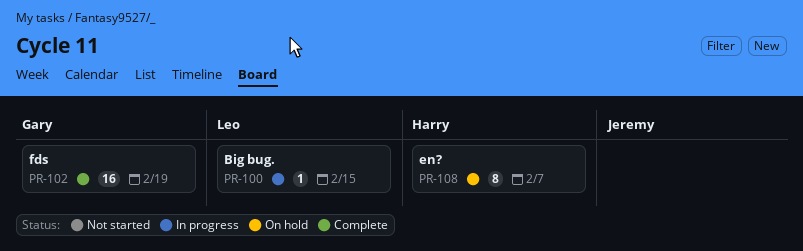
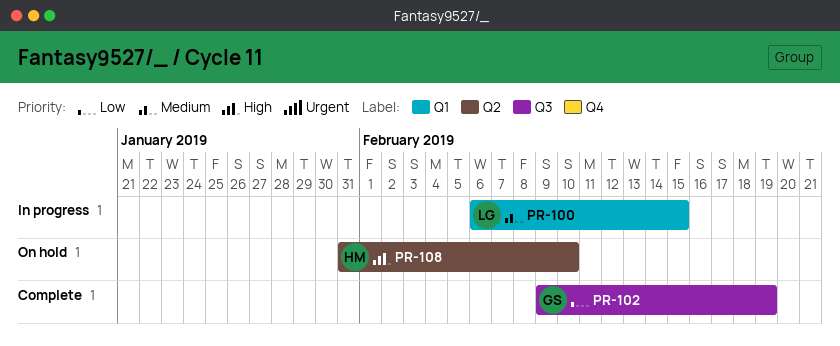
PR-108, due: Feb 7 -> Feb 10

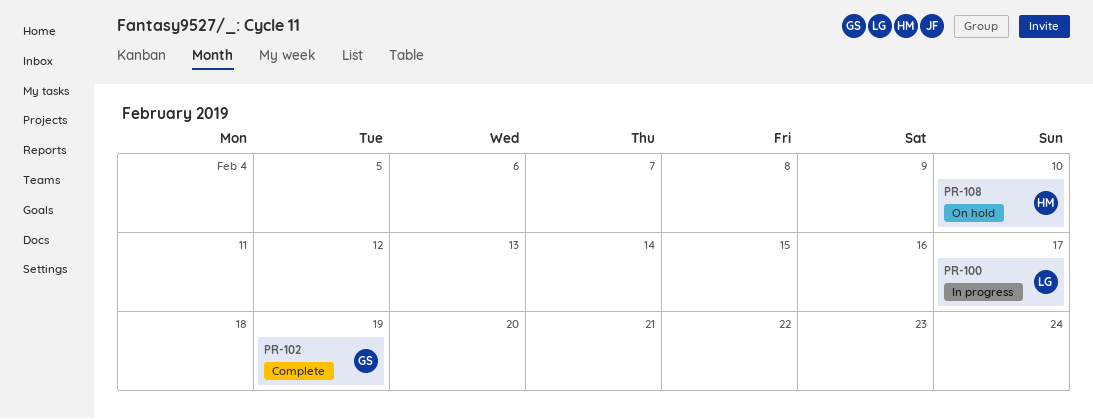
PR-100, due: Feb 15 -> Feb 17

